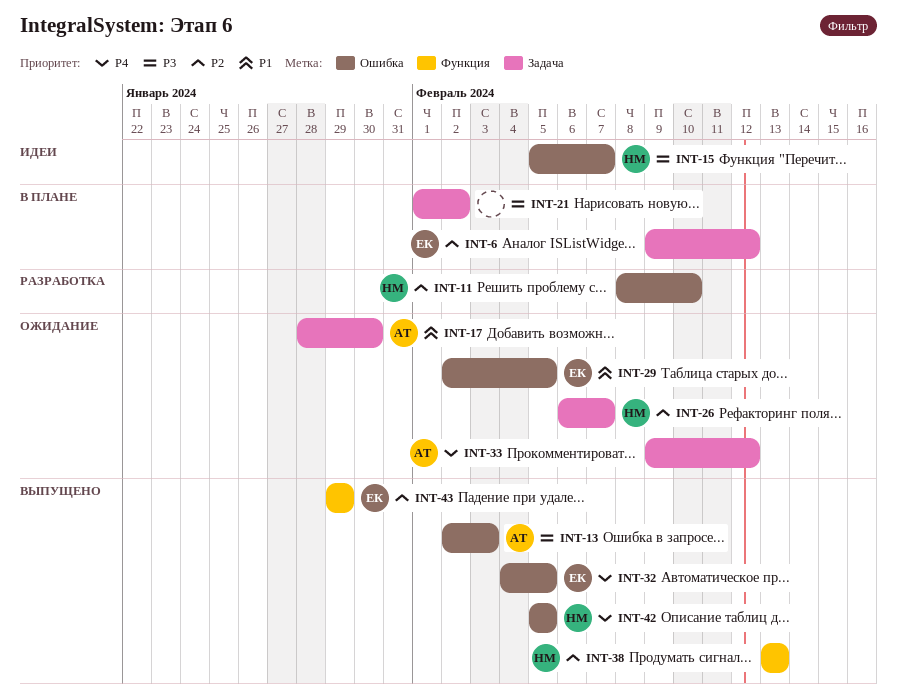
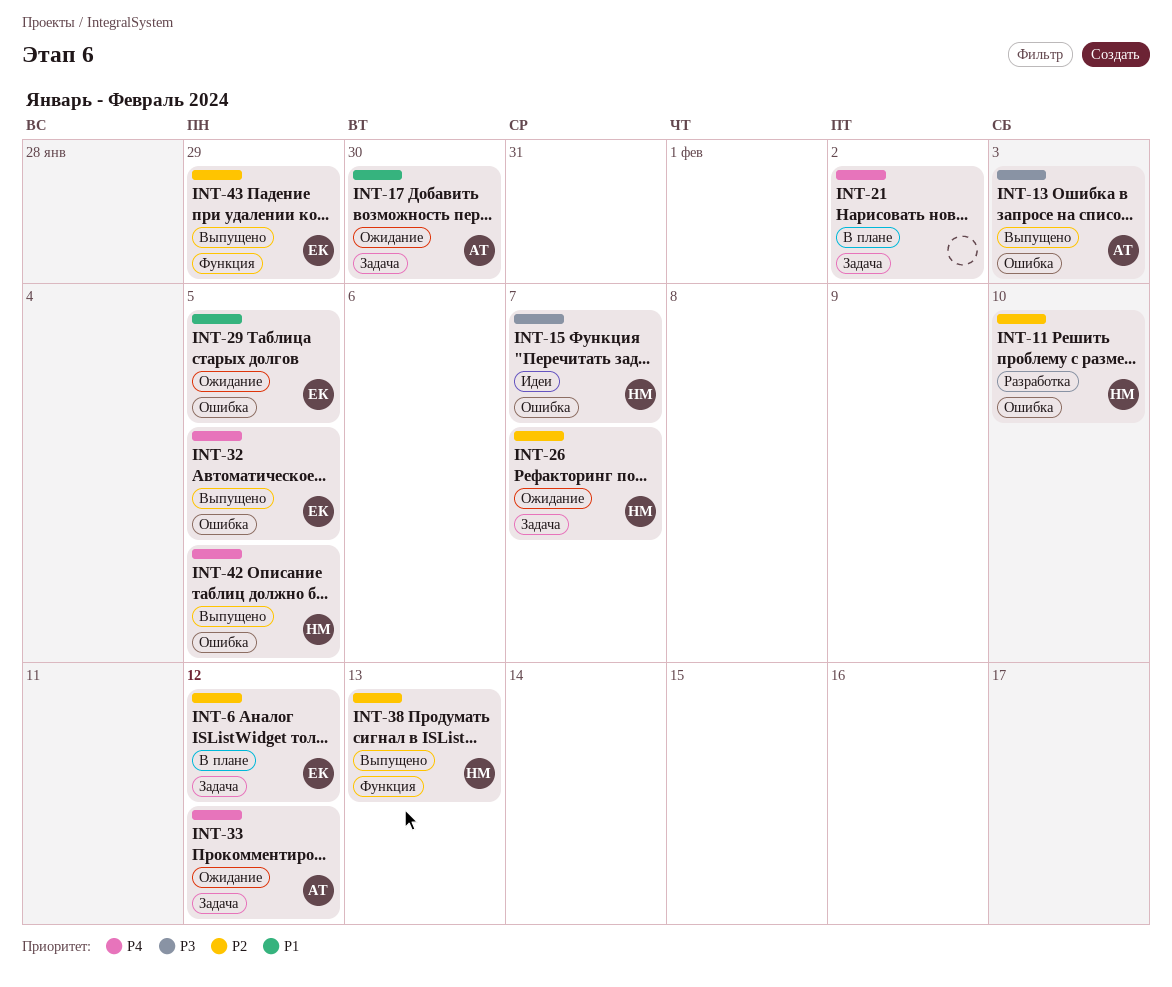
INT-21, priority: P3 -> P4

